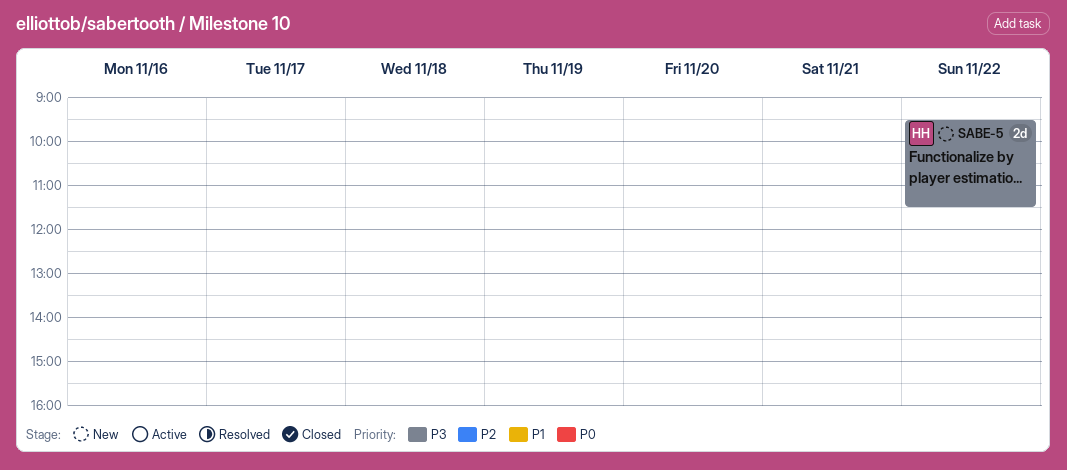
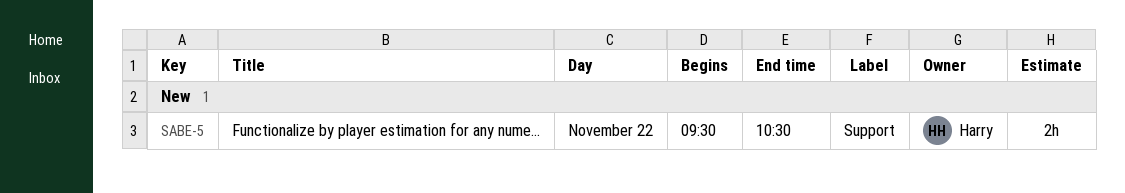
SABE-5, estimate: 2d -> 2h
SABE-5, ends: 11:30 -> 10:30

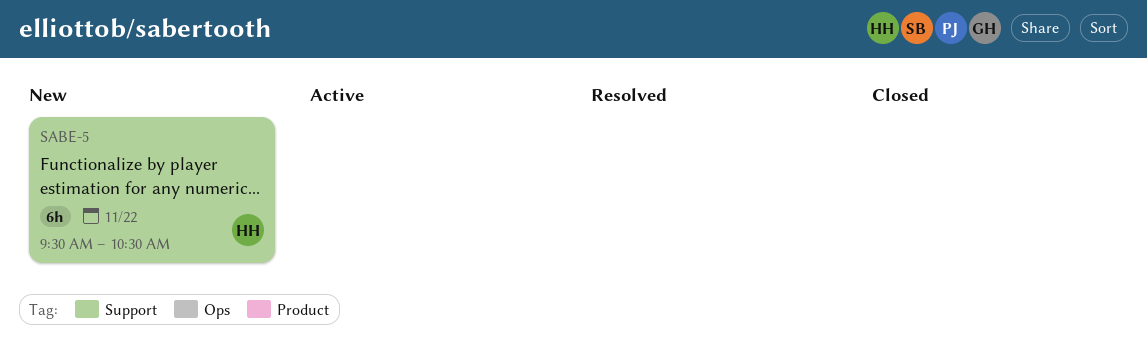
SABE-5, estimate: 2h -> 6h

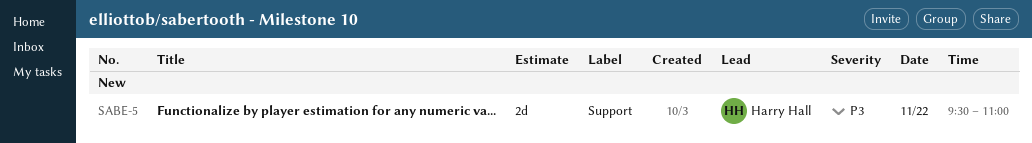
SABE-5, estimate: 6h -> 2d
SABE-5, ends: 10:30 -> 11:00

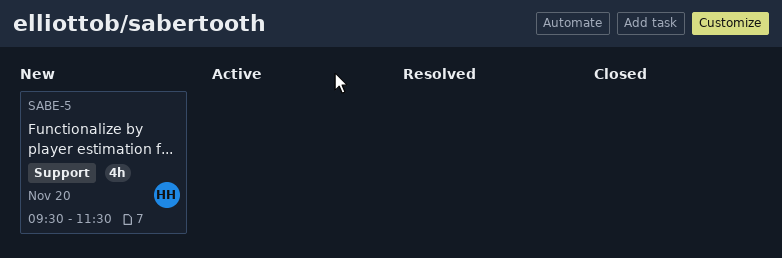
SABE-5, estimate: 2d -> 4h
SABE-5, day: Nov 22 -> Nov 20
SABE-5, ends: 11:00 -> 11:30

